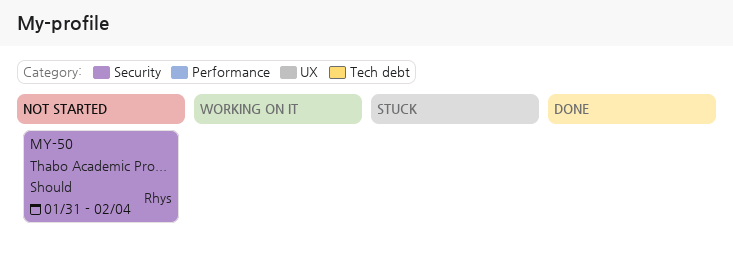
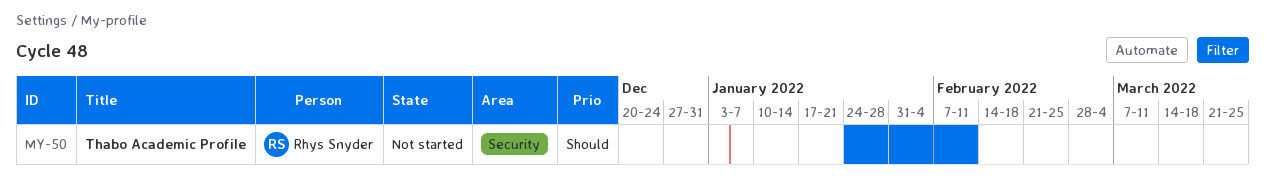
MY-50, start: Jan 31 -> Jan 24
MY-50, due: Feb 4 -> Feb 11

